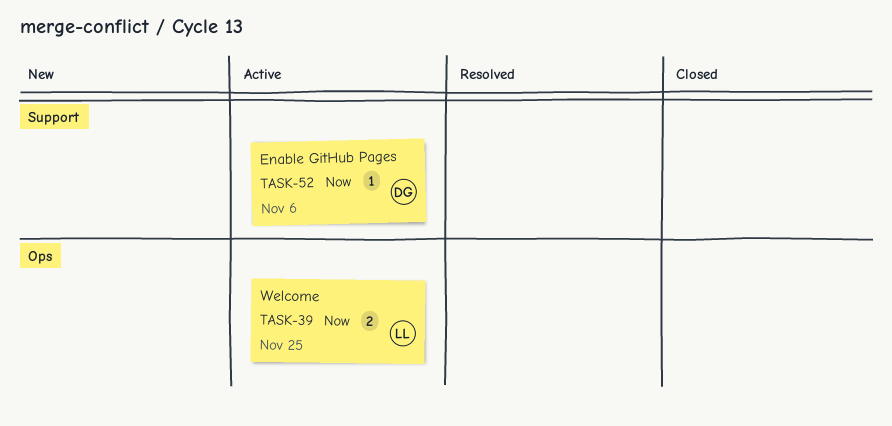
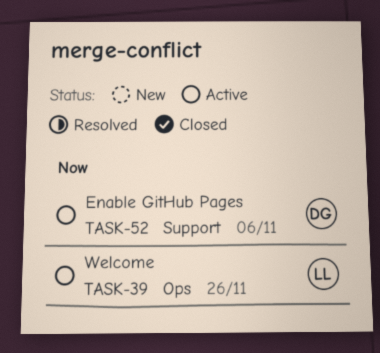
TASK-39, due: Nov 25 -> Nov 26

